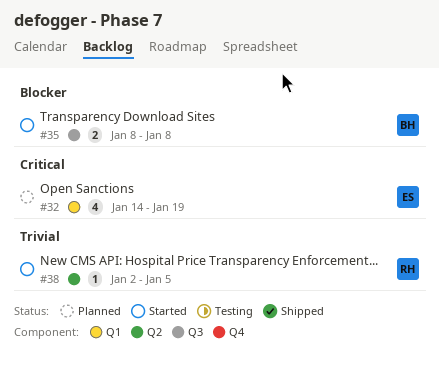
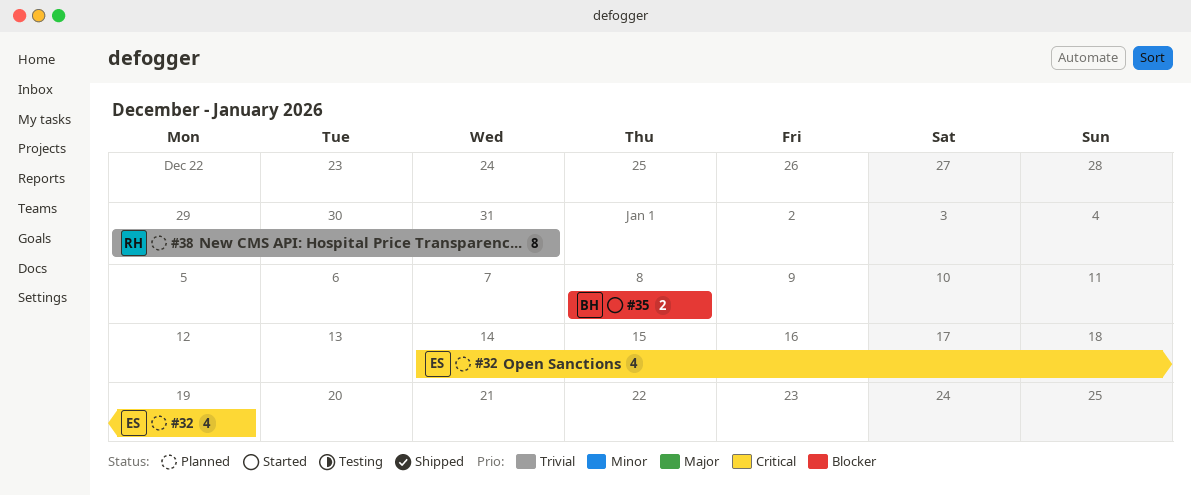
#38, status: Started -> Planned
#38, estimate: 1 -> 8
#38, start: Jan 2 -> Dec 29
#38, due: Jan 5 -> Dec 31

